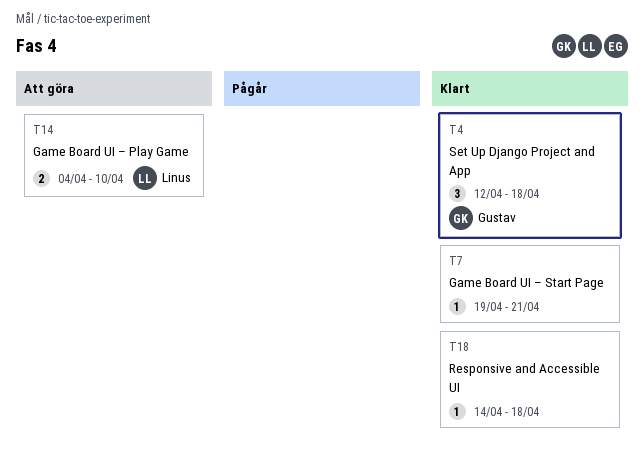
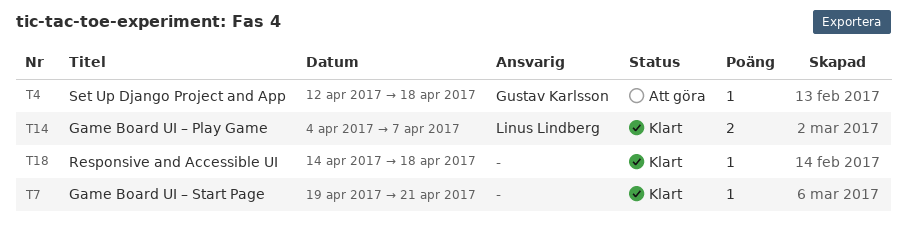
T4, status: Klart -> Att göra
T4, estimate: 3 -> 1
T14, status: Att göra -> Klart
T14, due: Apr 10 -> Apr 7

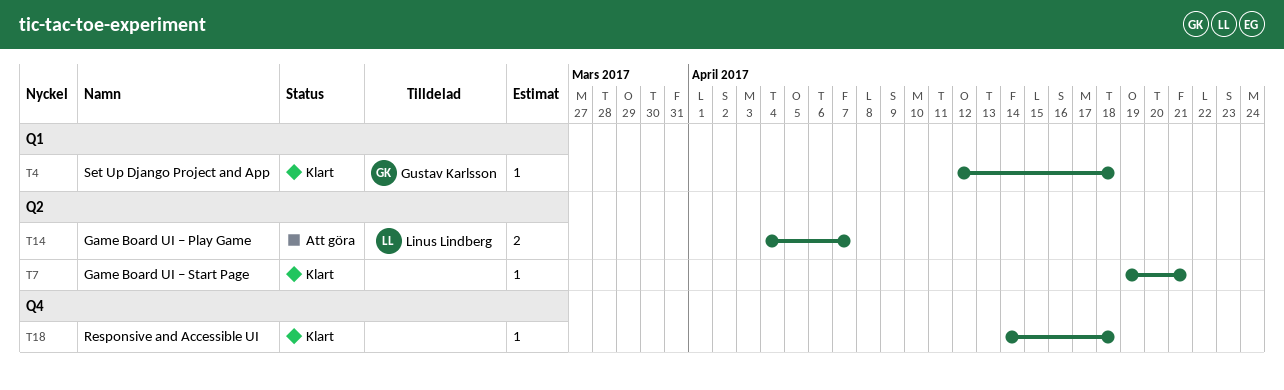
T4, status: Att göra -> Klart
T14, status: Klart -> Att göra

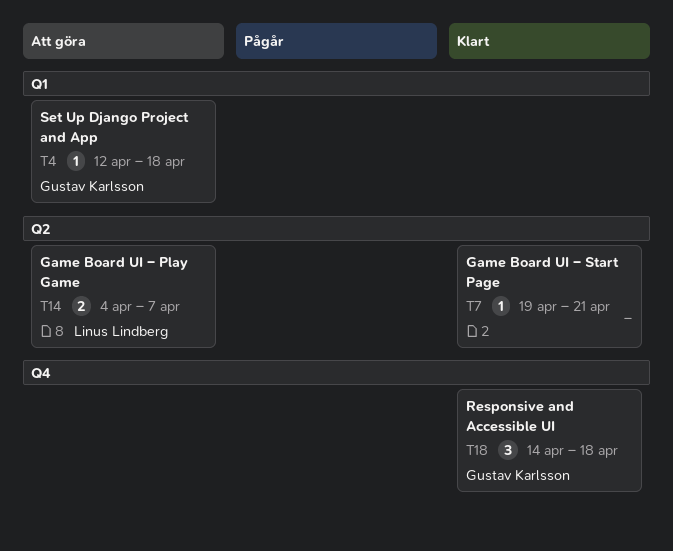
T4, status: Klart -> Att göra
T18, owner: none -> Gustav Karlsson
T18, estimate: 1 -> 3

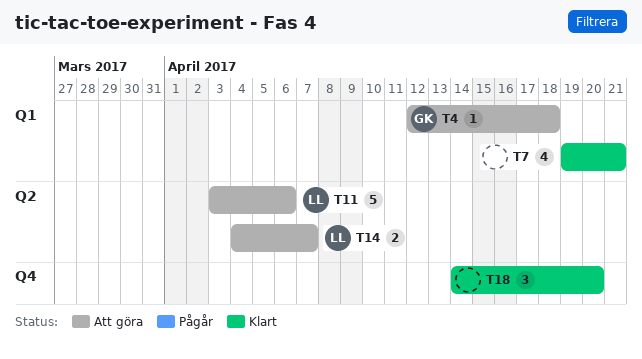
T7, label: Q2 -> Q1
T7, estimate: 1 -> 4
T11: none -> present
T18, owner: Gustav Karlsson -> none
T18, due: Apr 18 -> Apr 20

